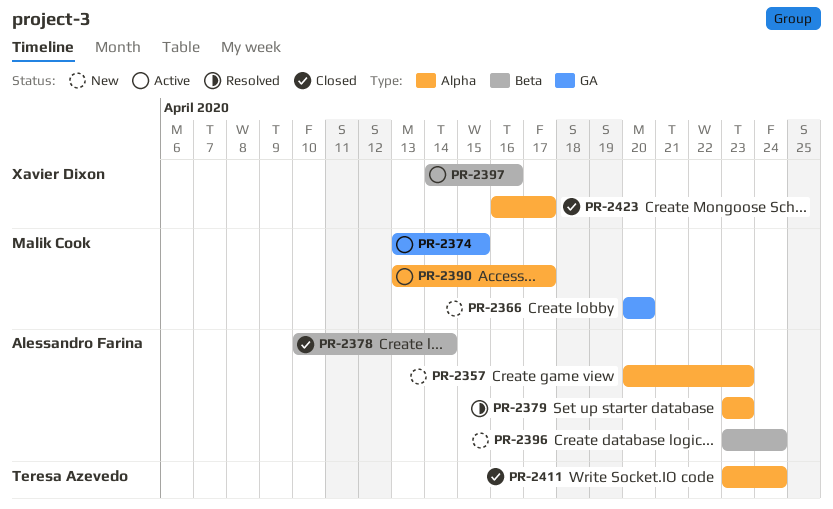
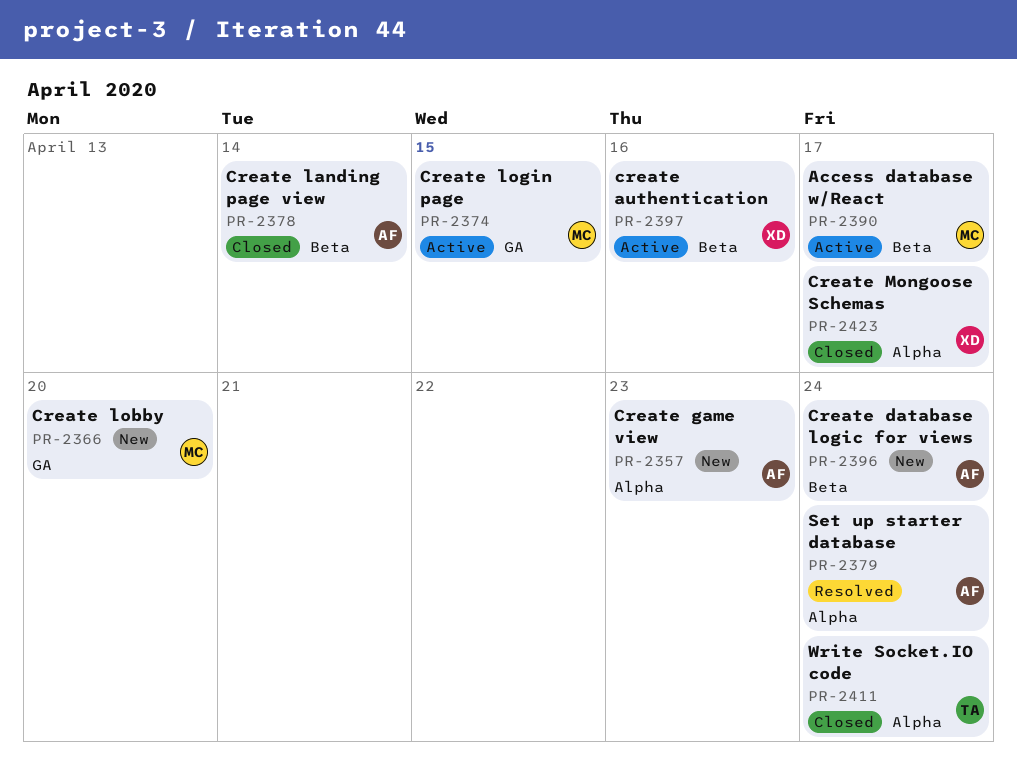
PR-2379, due: Apr 23 -> Apr 24
PR-2390, label: Alpha -> Beta

